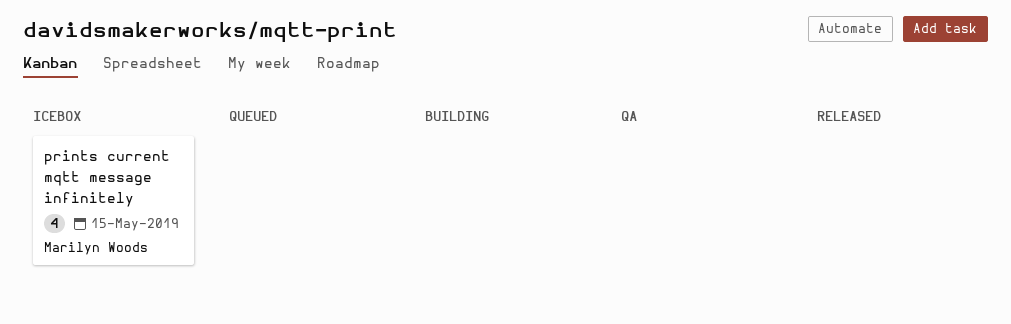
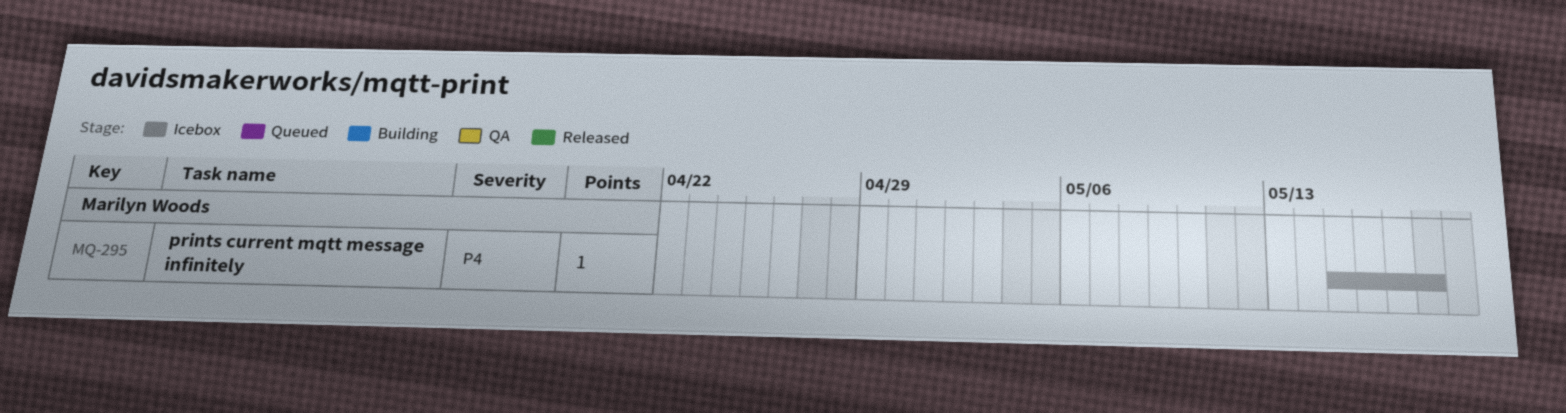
prints current mqtt message infinitely, estimate: 4 -> 1
prints current mqtt message infinitely, due: May 15 -> May 18

